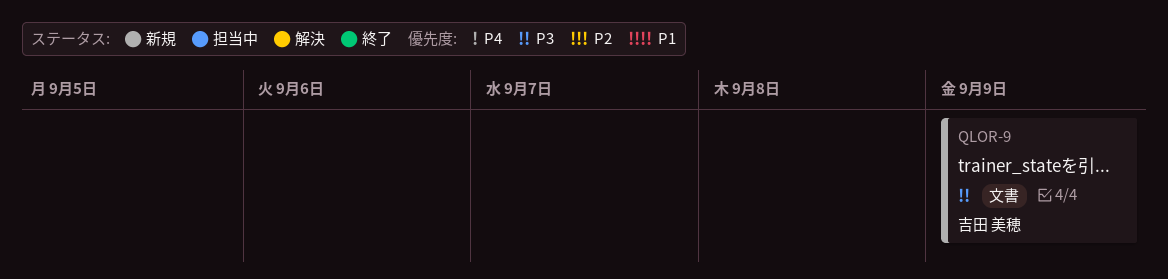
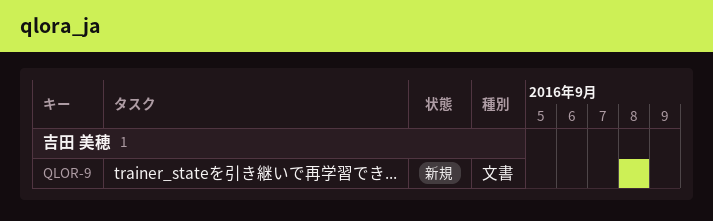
QLOR-9, due: Sep 9 -> Sep 8

